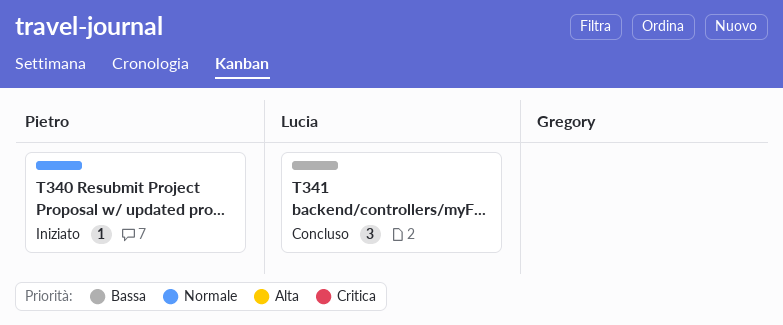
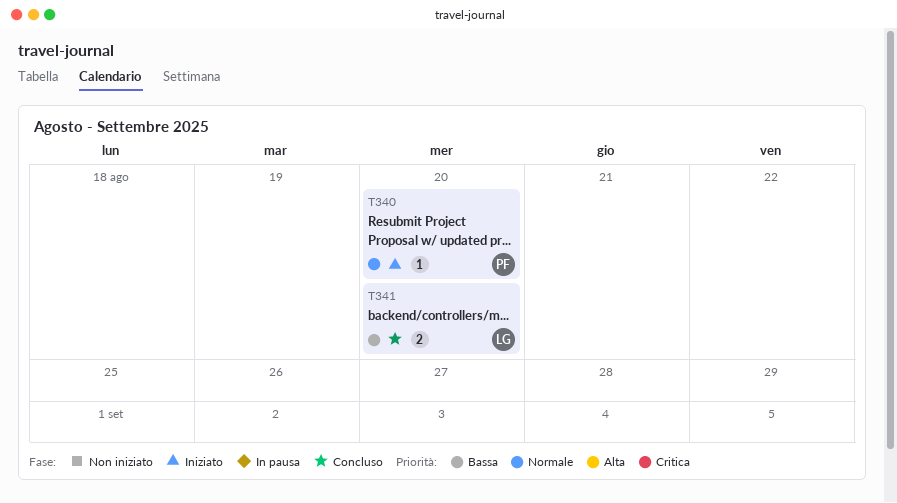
T341, estimate: 3 -> 2

